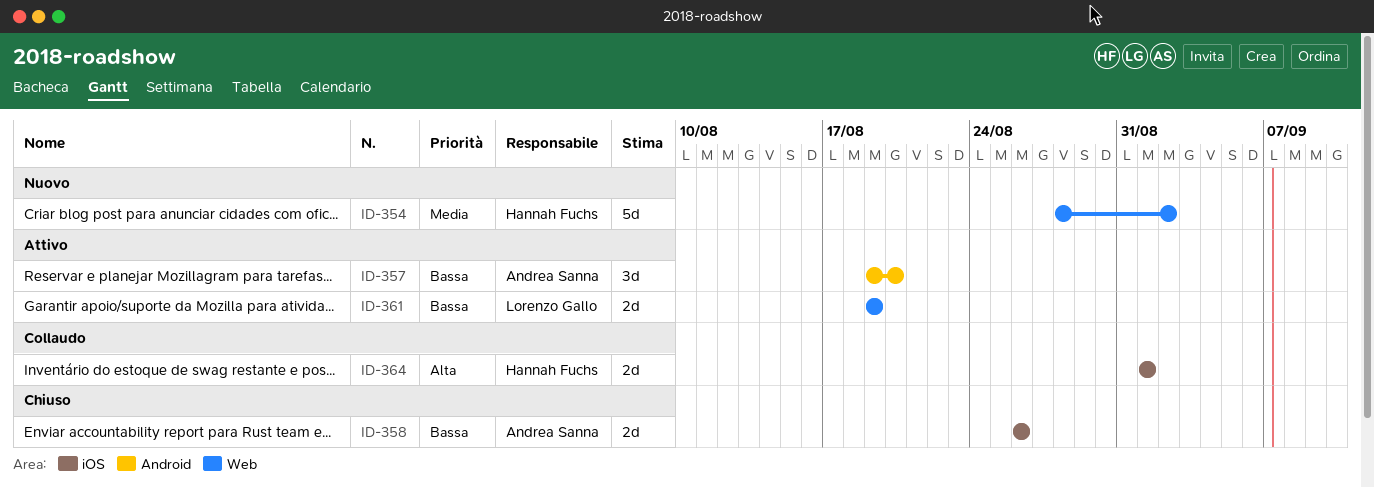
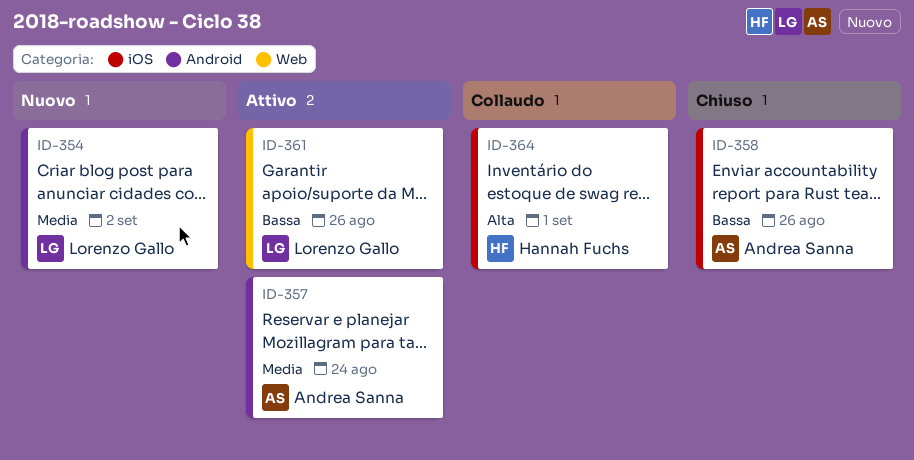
ID-354, owner: Hannah Fuchs -> Lorenzo Gallo
ID-354, label: Web -> Android
ID-357, priority: Bassa -> Media
ID-357, due: Aug 20 -> Aug 24
ID-361, due: Aug 19 -> Aug 26

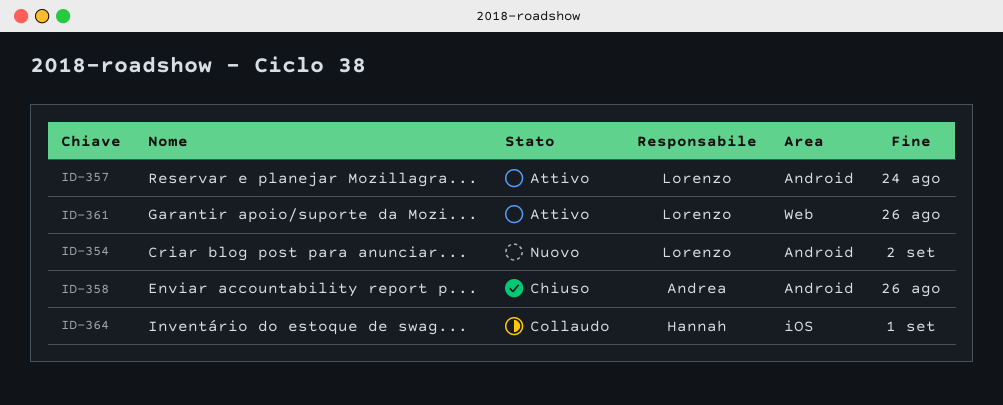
ID-357, owner: Andrea Sanna -> Lorenzo Gallo
ID-358, label: iOS -> Android

